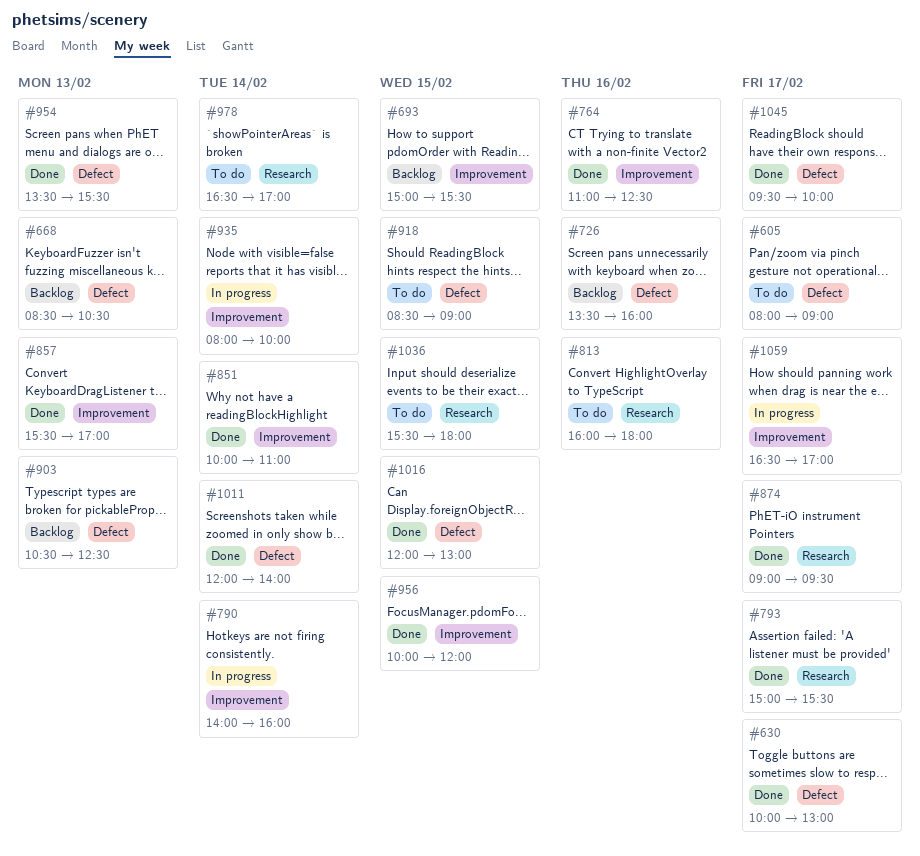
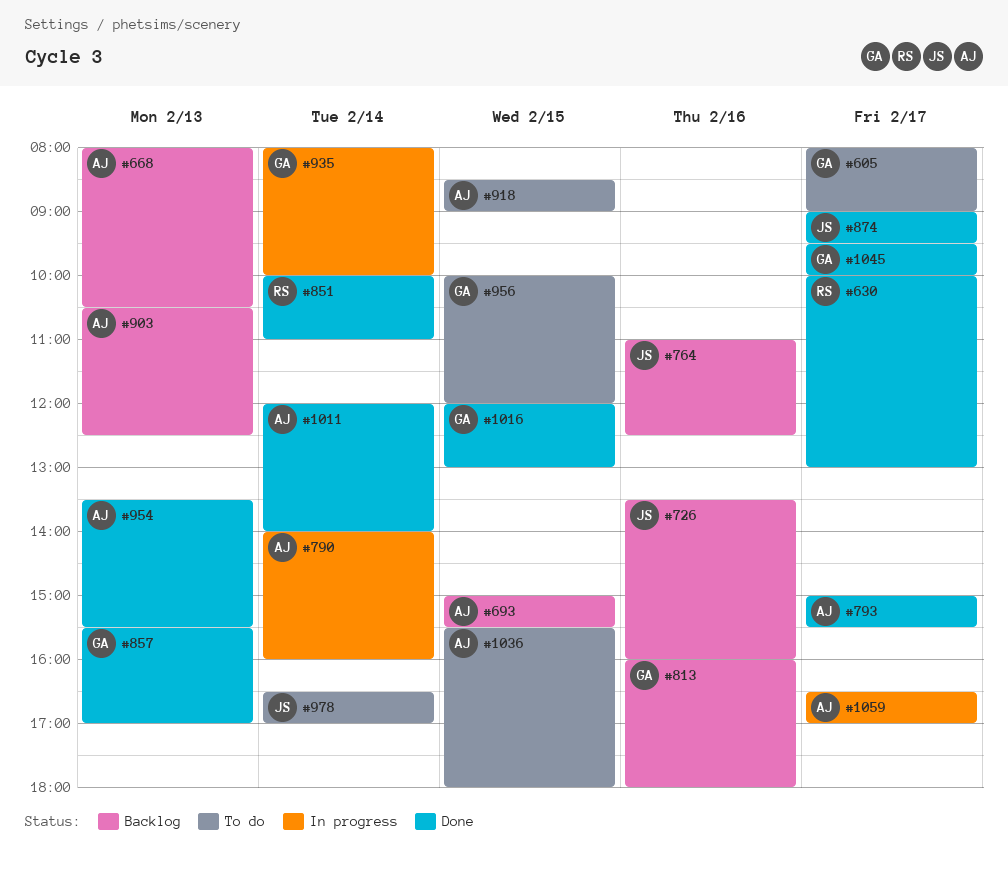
#668, begins: 08:30 -> 08:00
#764, status: Done -> Backlog
#813, status: To do -> Backlog
#956, status: Done -> To do

